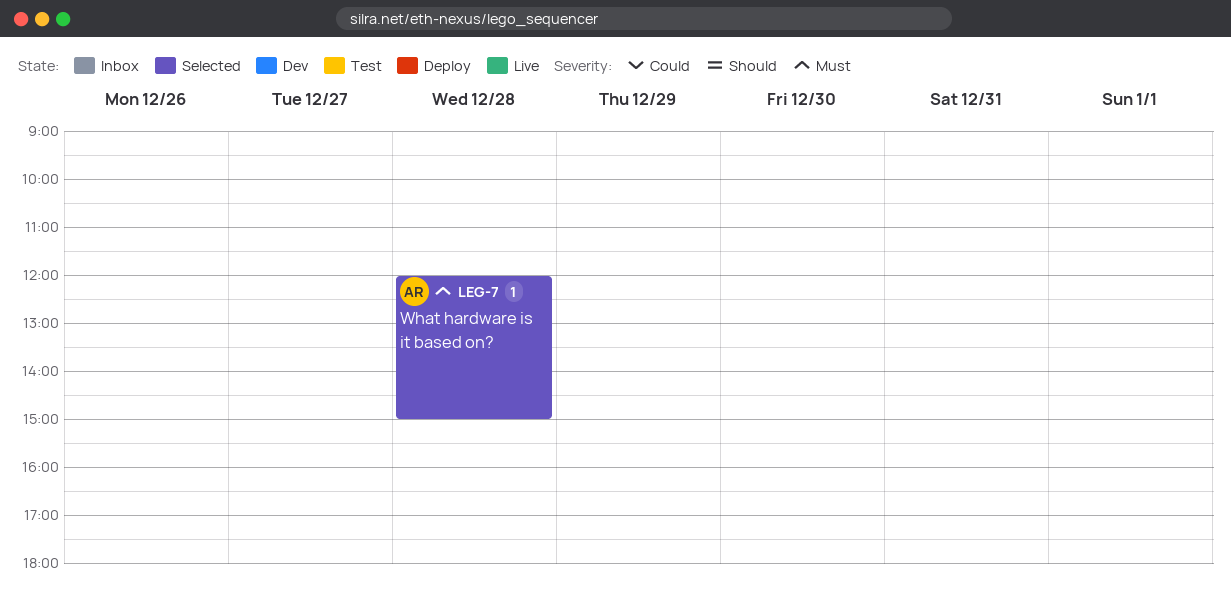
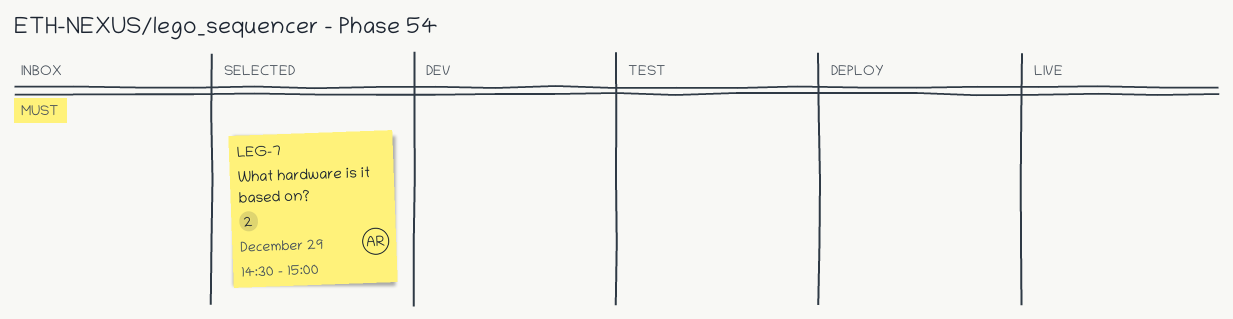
LEG-7, estimate: 1 -> 2
LEG-7, day: Dec 28 -> Dec 29
LEG-7, begins: 12:00 -> 14:30

